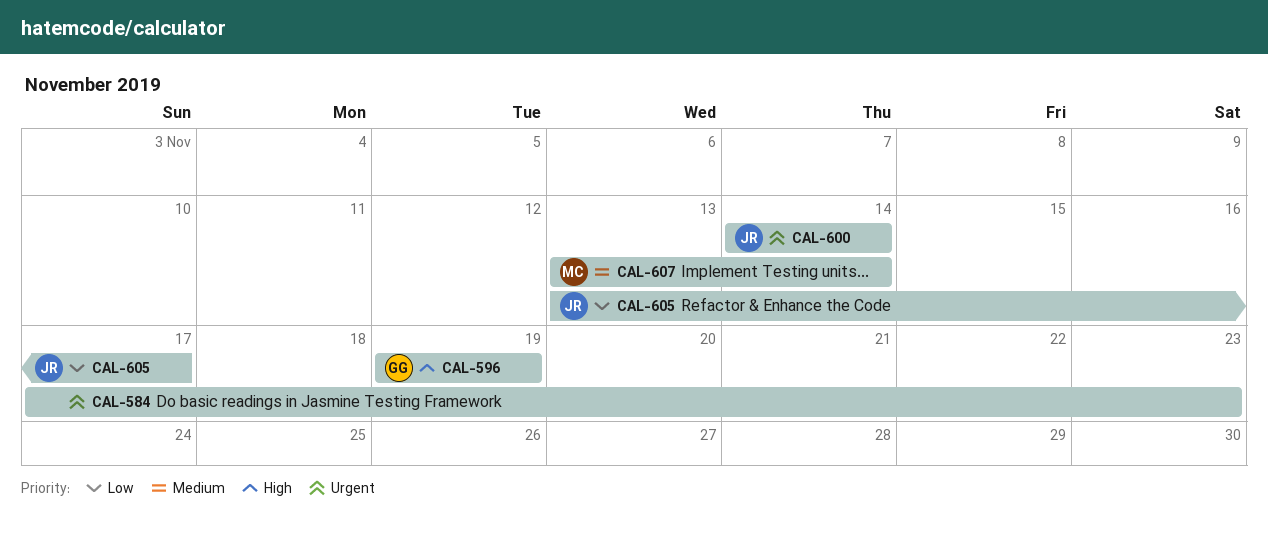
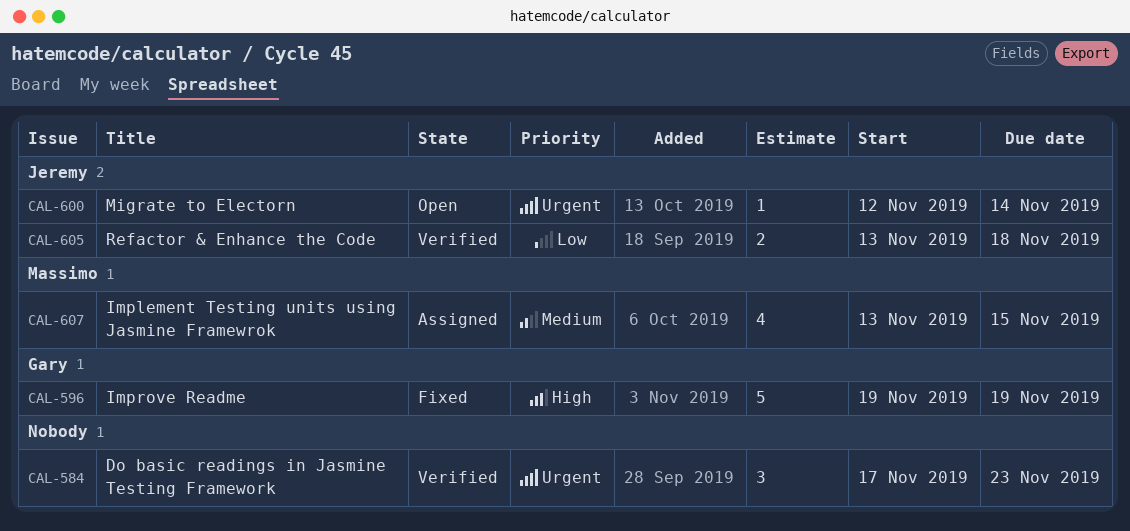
CAL-600, start: Nov 14 -> Nov 12
CAL-605, due: Nov 17 -> Nov 18
CAL-607, due: Nov 14 -> Nov 15

